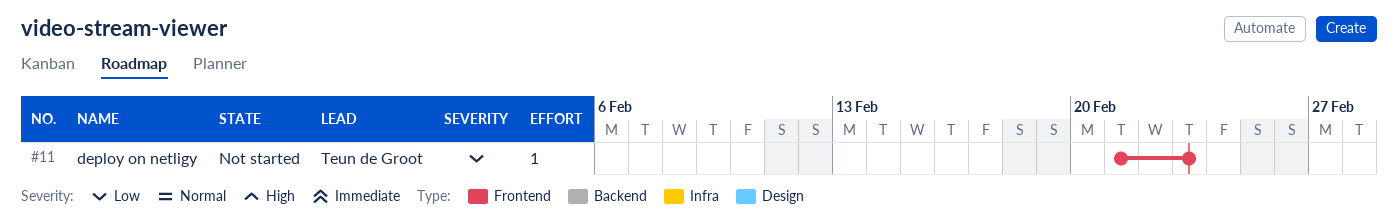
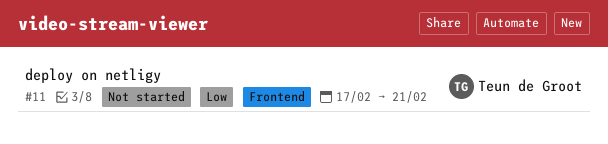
#11, start: Feb 21 -> Feb 17
#11, due: Feb 23 -> Feb 21

